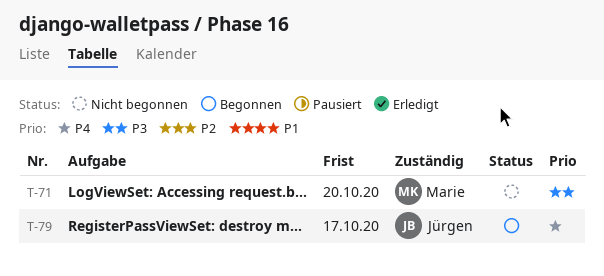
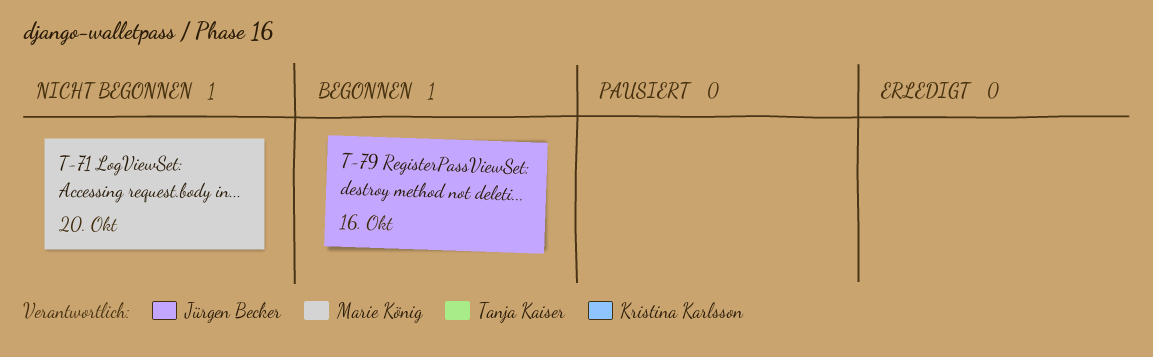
T-79, due: Oct 17 -> Oct 16

